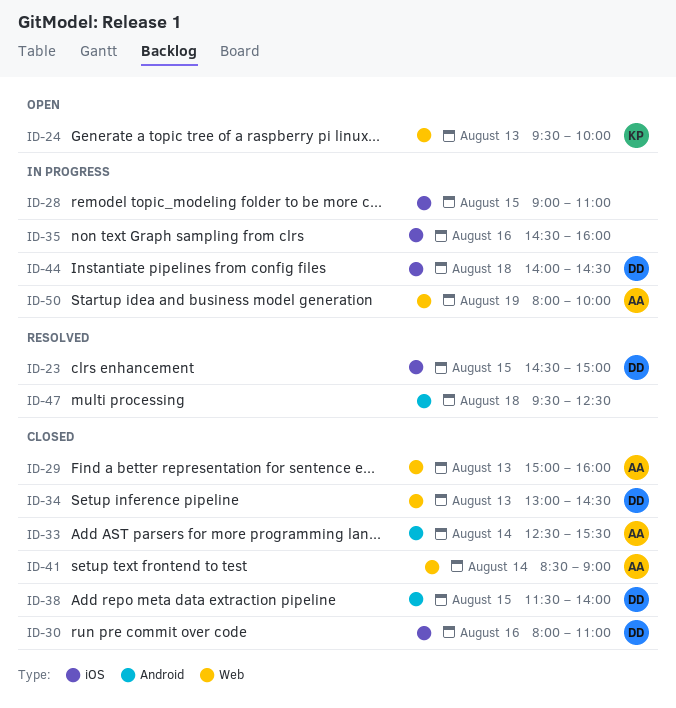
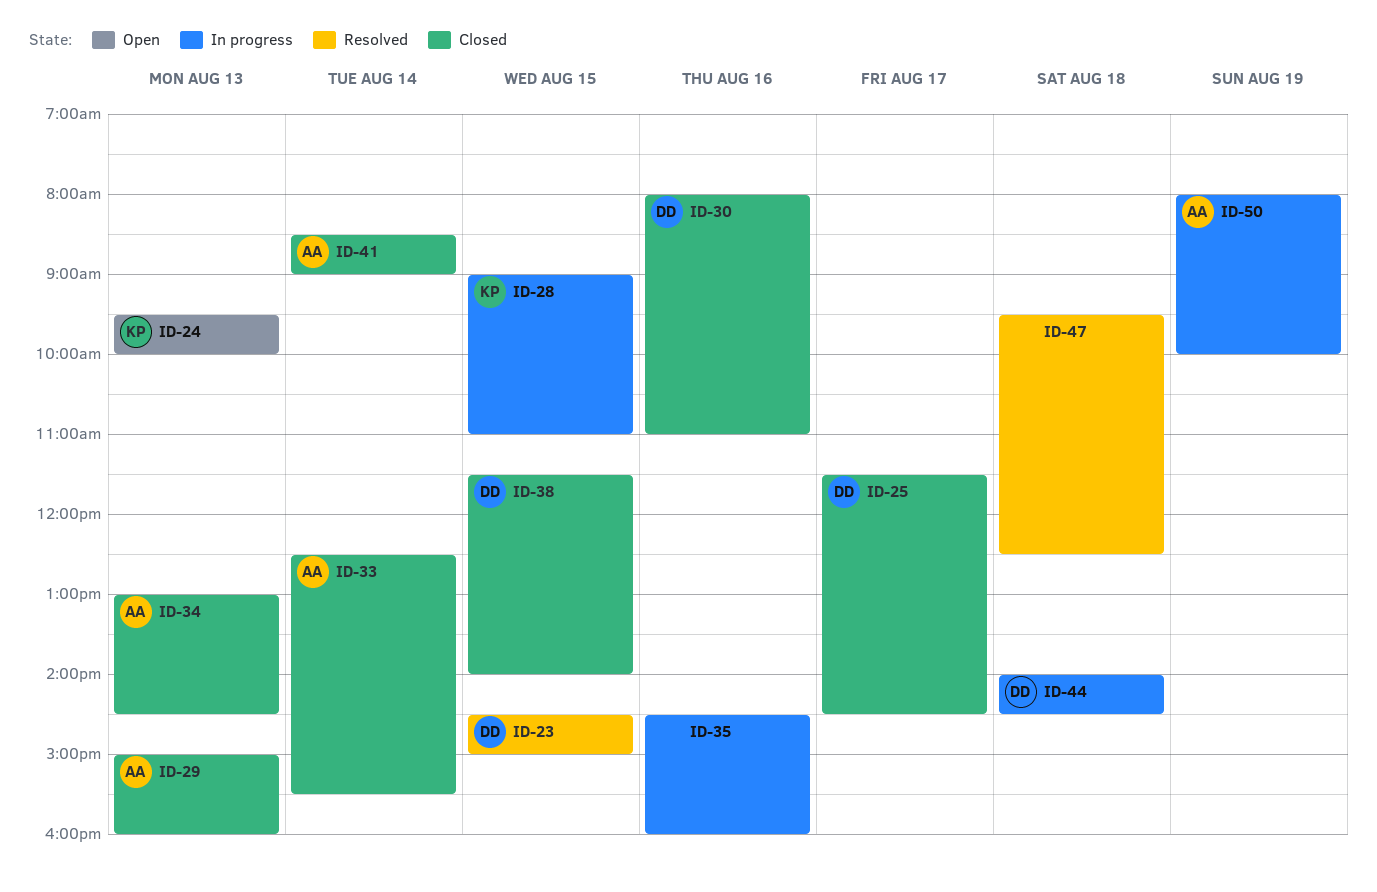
ID-25: none -> present
ID-28, owner: none -> KP
ID-34, owner: DD -> AA

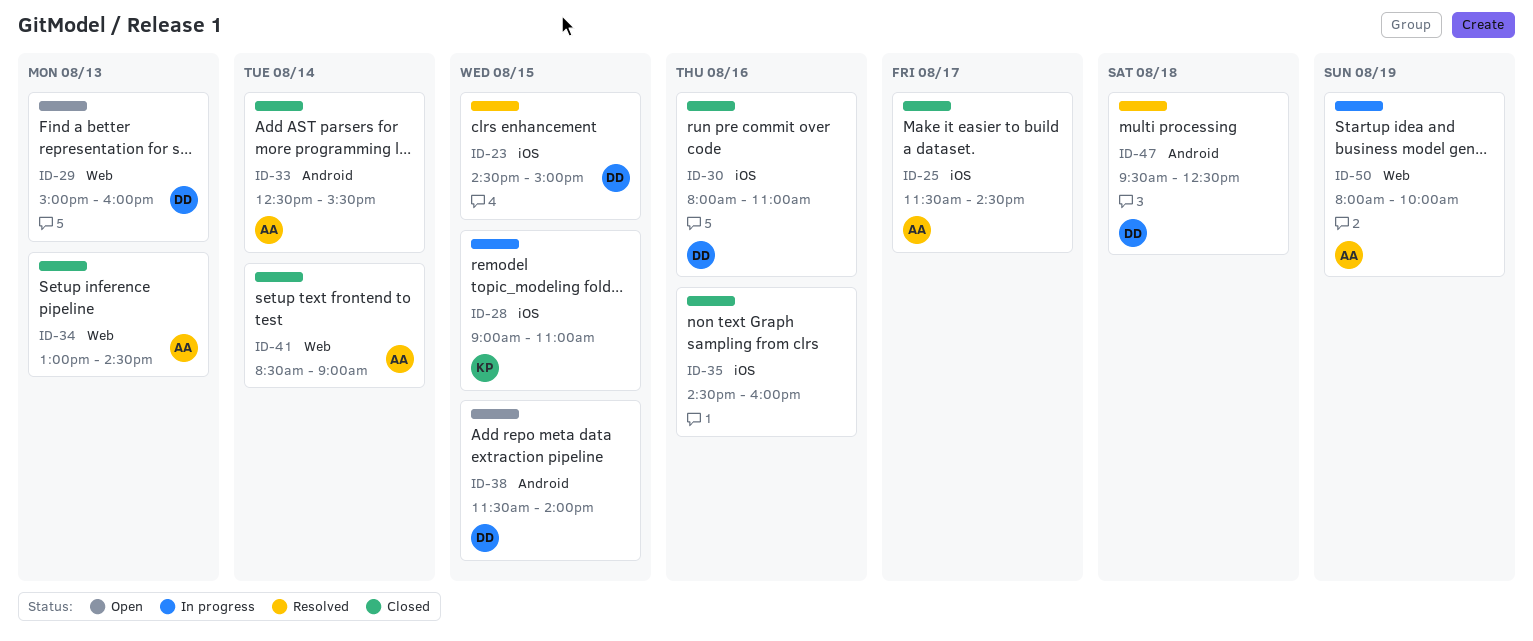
ID-24: present -> none
ID-25, owner: DD -> AA
ID-29, status: Closed -> Open
ID-29, owner: AA -> DD
ID-35, status: In progress -> Closed
ID-38, status: Closed -> Open
ID-44: present -> none
ID-47, owner: none -> DD

